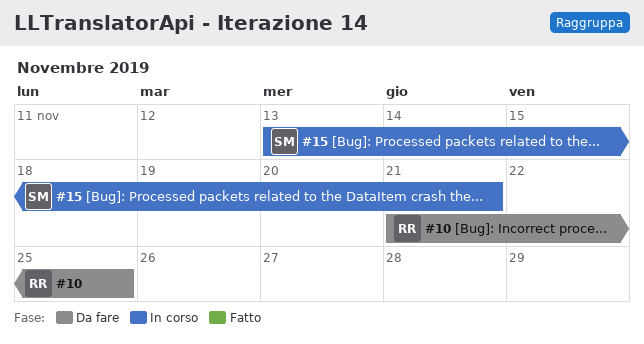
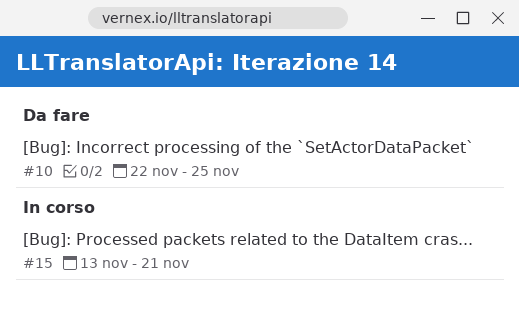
#10, start: Nov 21 -> Nov 22

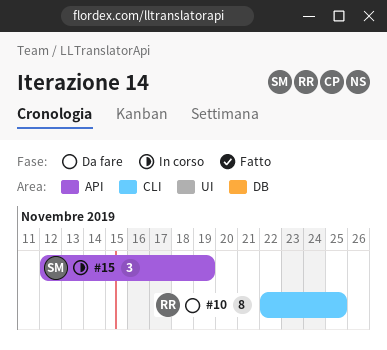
#15, start: Nov 13 -> Nov 12
#15, due: Nov 21 -> Nov 19

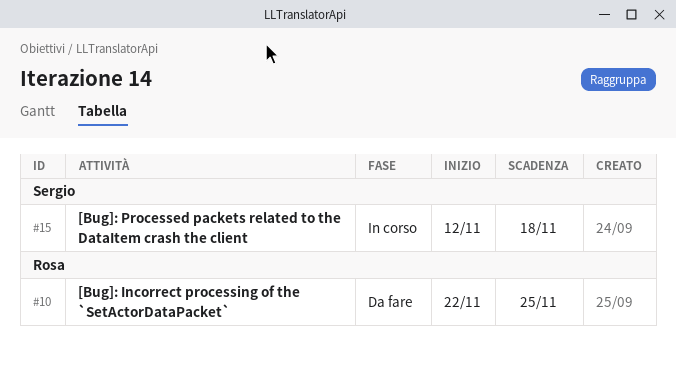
#15, due: Nov 19 -> Nov 18

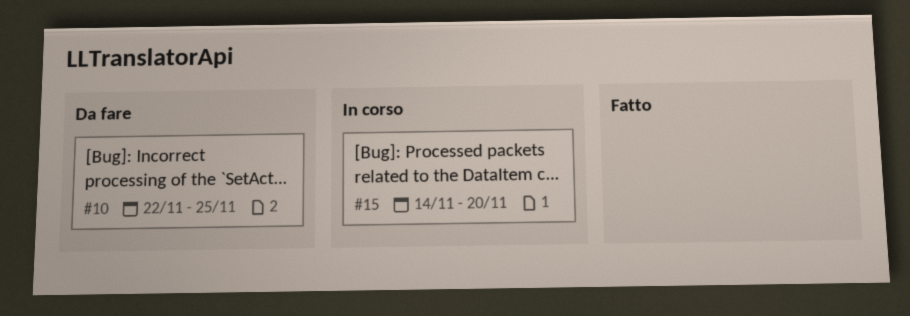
#15, start: Nov 12 -> Nov 14
#15, due: Nov 18 -> Nov 20

